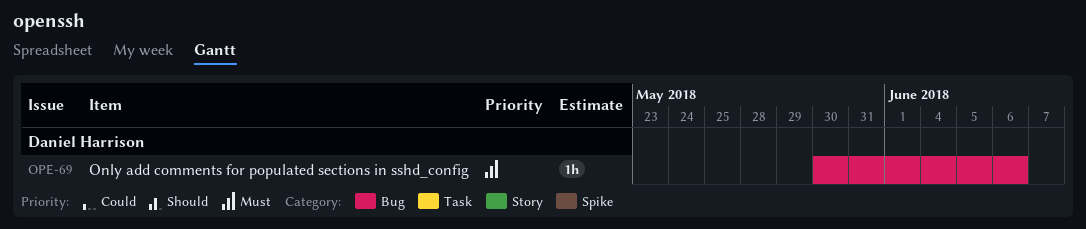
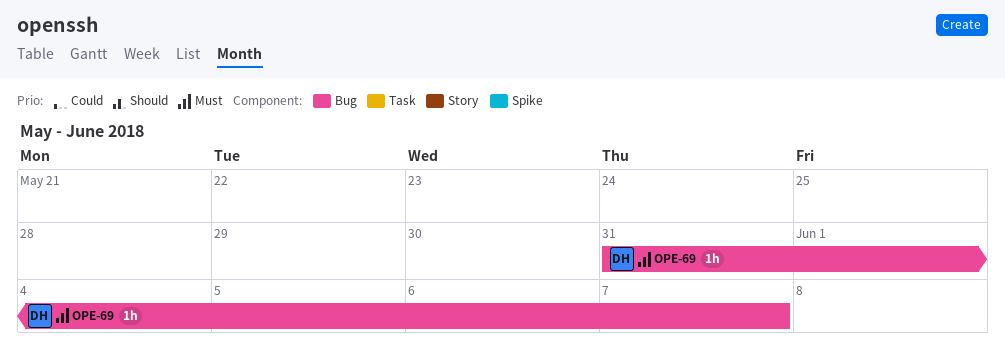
OPE-69, start: May 30 -> May 31
OPE-69, due: Jun 6 -> Jun 7

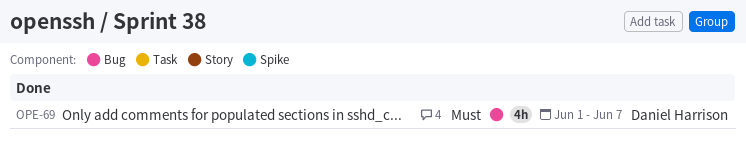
OPE-69, estimate: 1h -> 4h
OPE-69, start: May 31 -> Jun 1

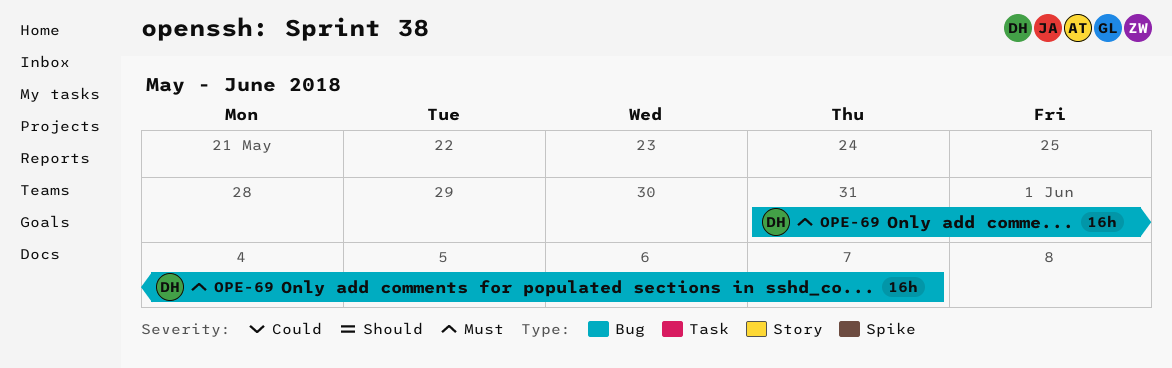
OPE-69, estimate: 4h -> 16h
OPE-69, start: Jun 1 -> May 31

